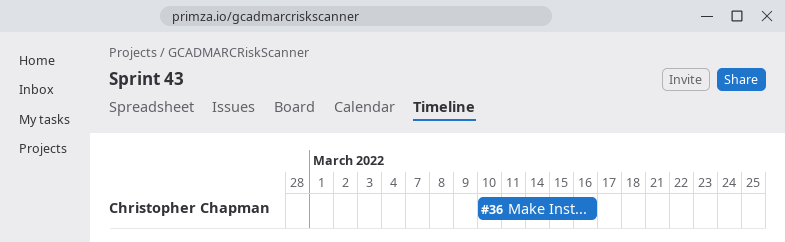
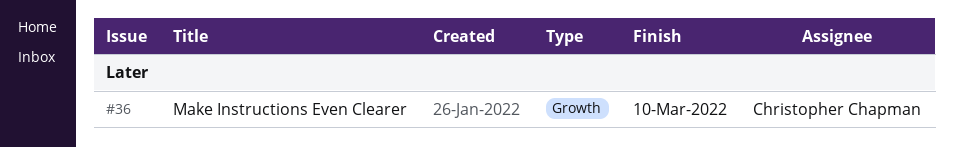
#36, due: Mar 16 -> Mar 10

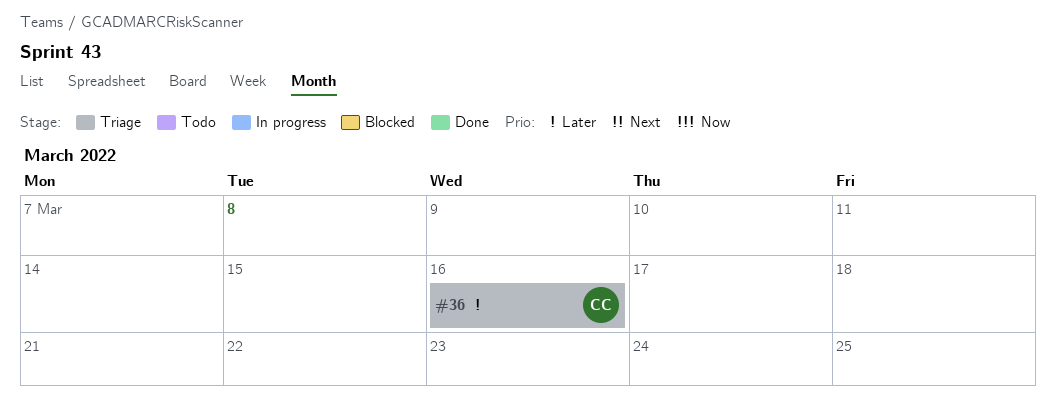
#36, due: Mar 10 -> Mar 16

